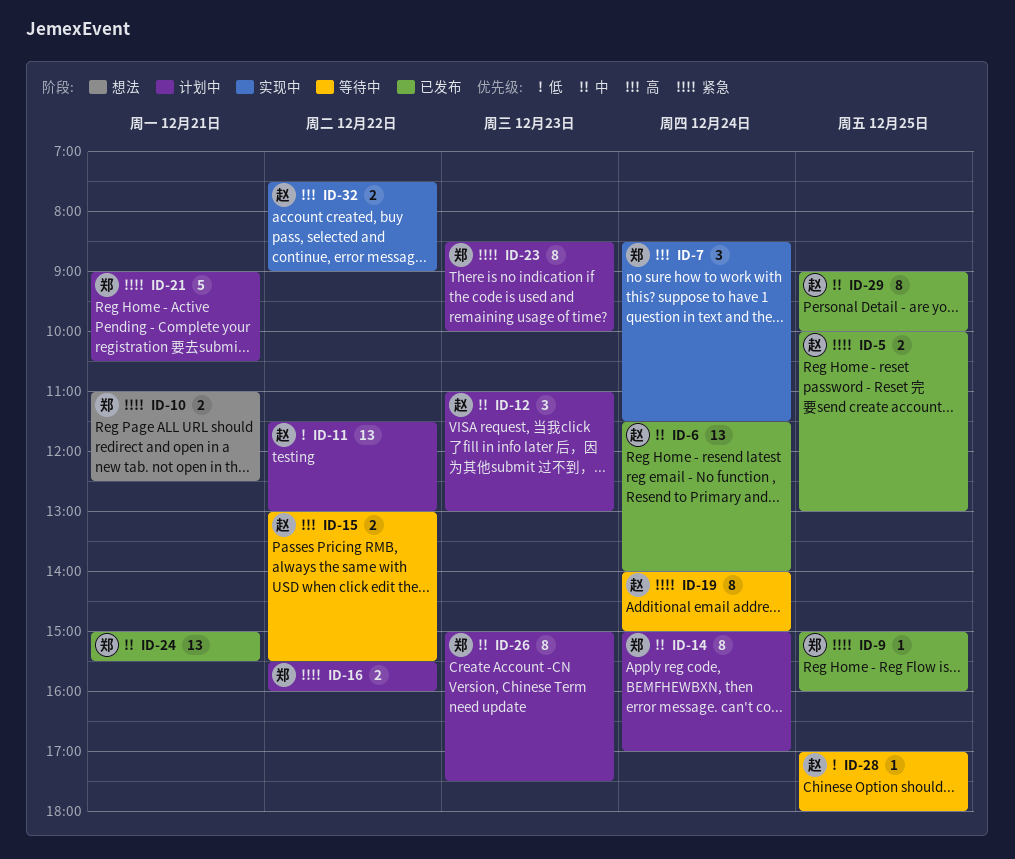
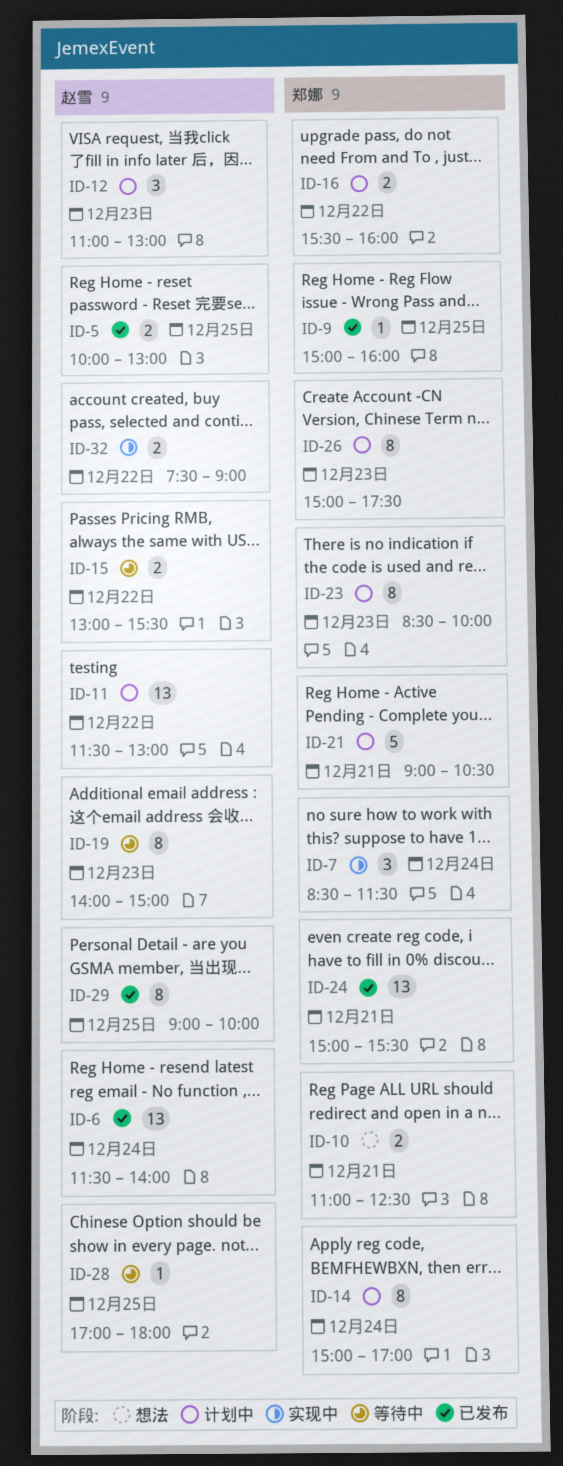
ID-19, day: Dec 24 -> Dec 23

